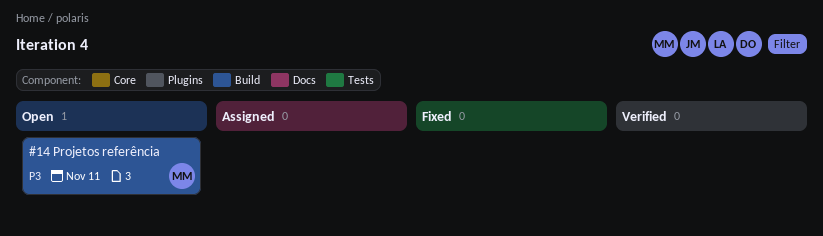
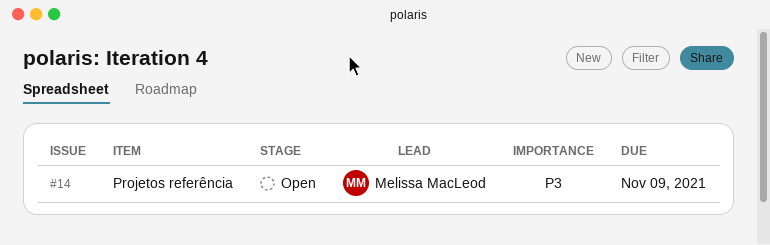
#14, due: Nov 11 -> Nov 9

